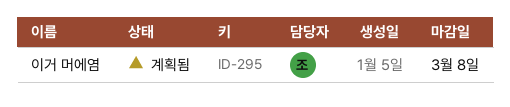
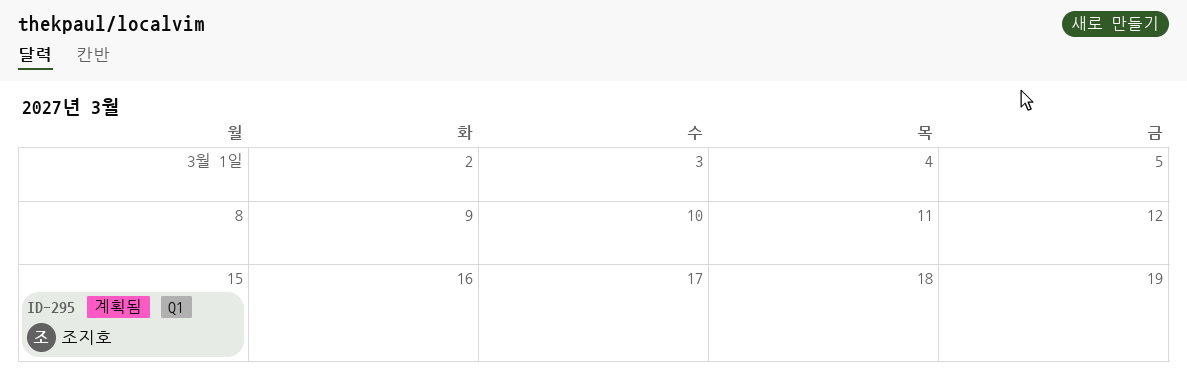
ID-295, due: Mar 8 -> Mar 15

